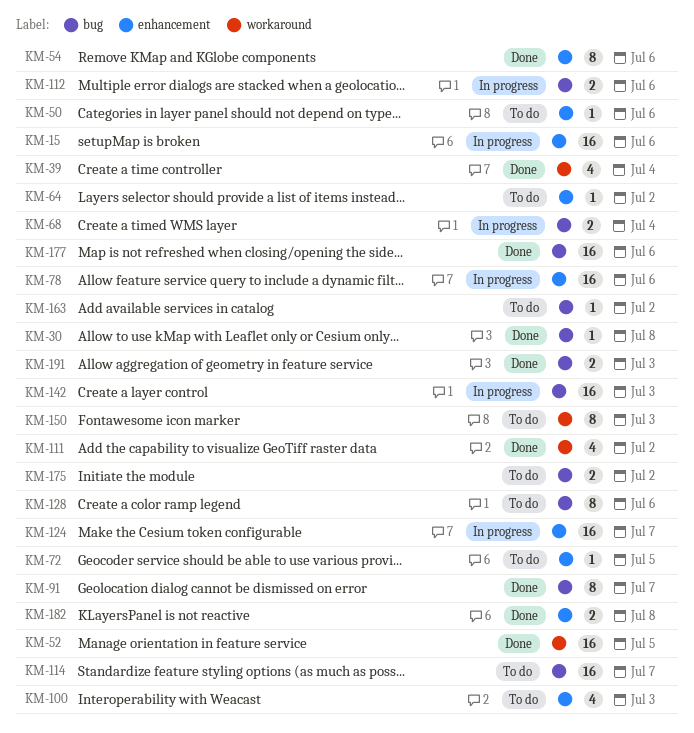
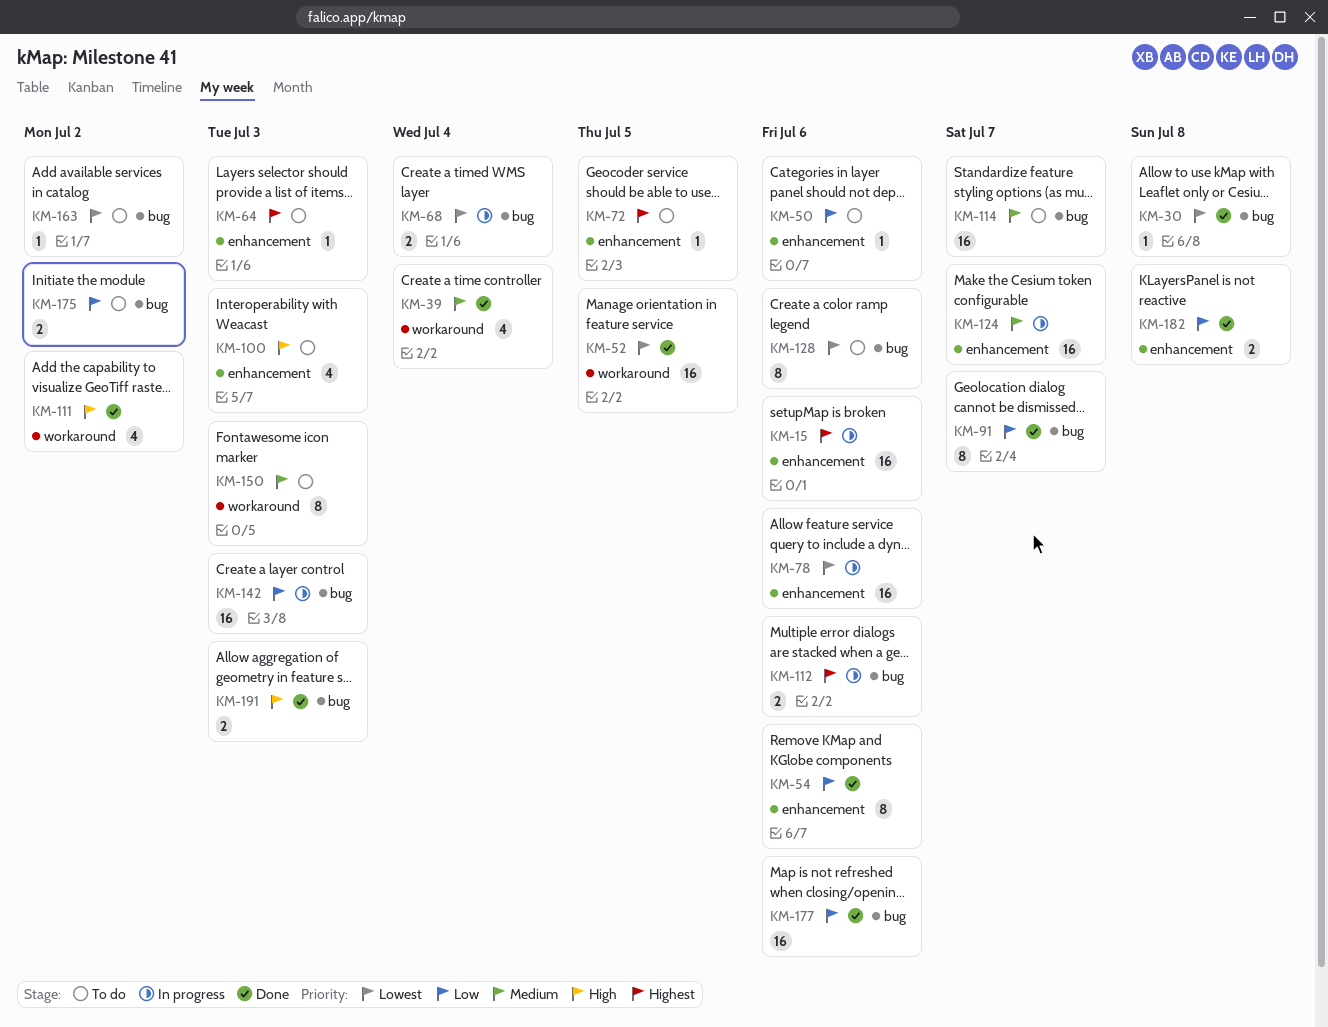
KM-64, due: Jul 2 -> Jul 3

